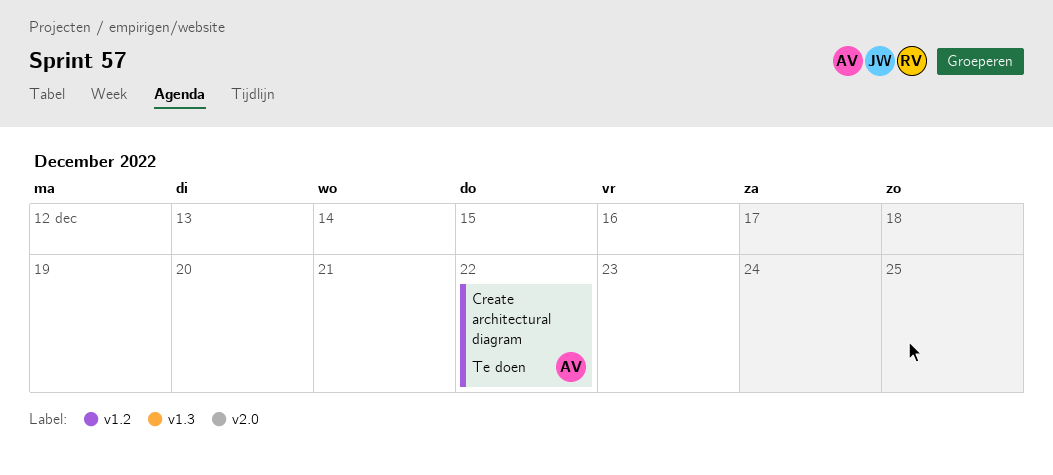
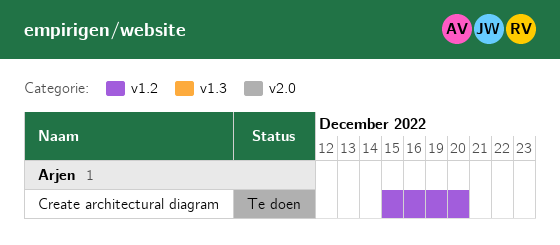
Create architectural diagram, due: Dec 22 -> Dec 20

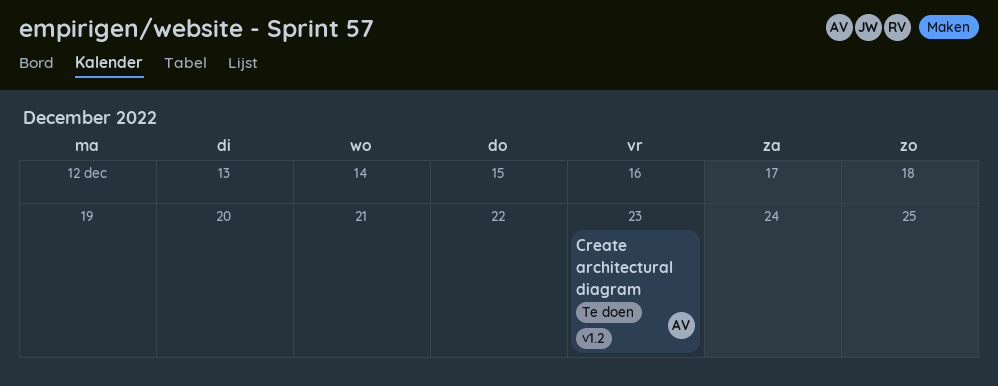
Create architectural diagram, due: Dec 20 -> Dec 23

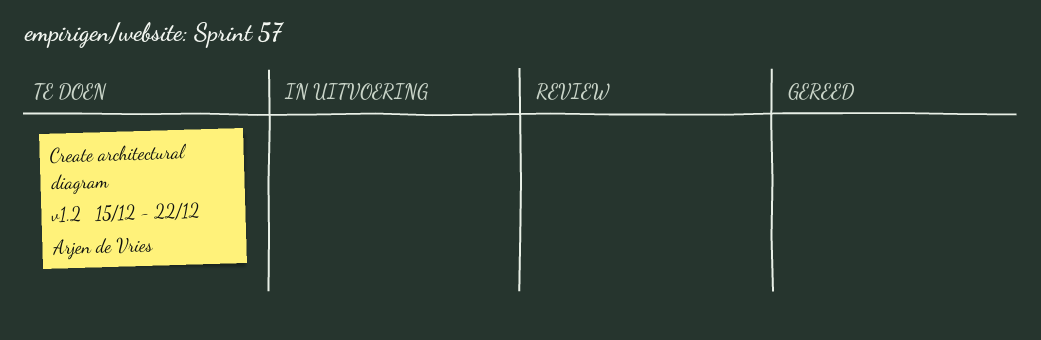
Create architectural diagram, due: Dec 23 -> Dec 22

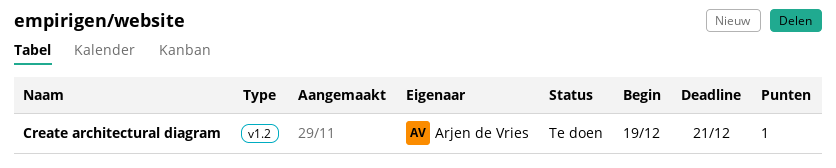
Create architectural diagram, start: Dec 15 -> Dec 19
Create architectural diagram, due: Dec 22 -> Dec 21

